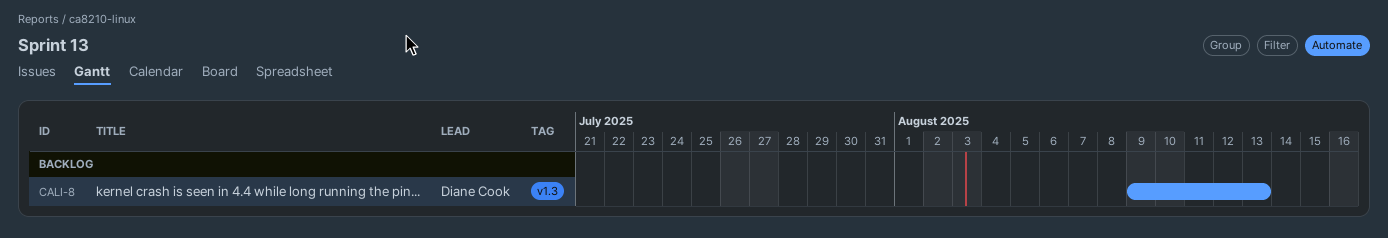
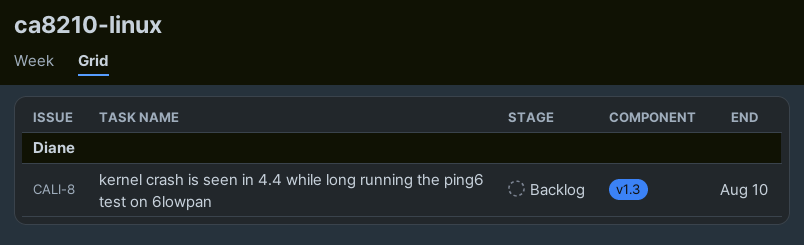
CALI-8, due: Aug 13 -> Aug 10

